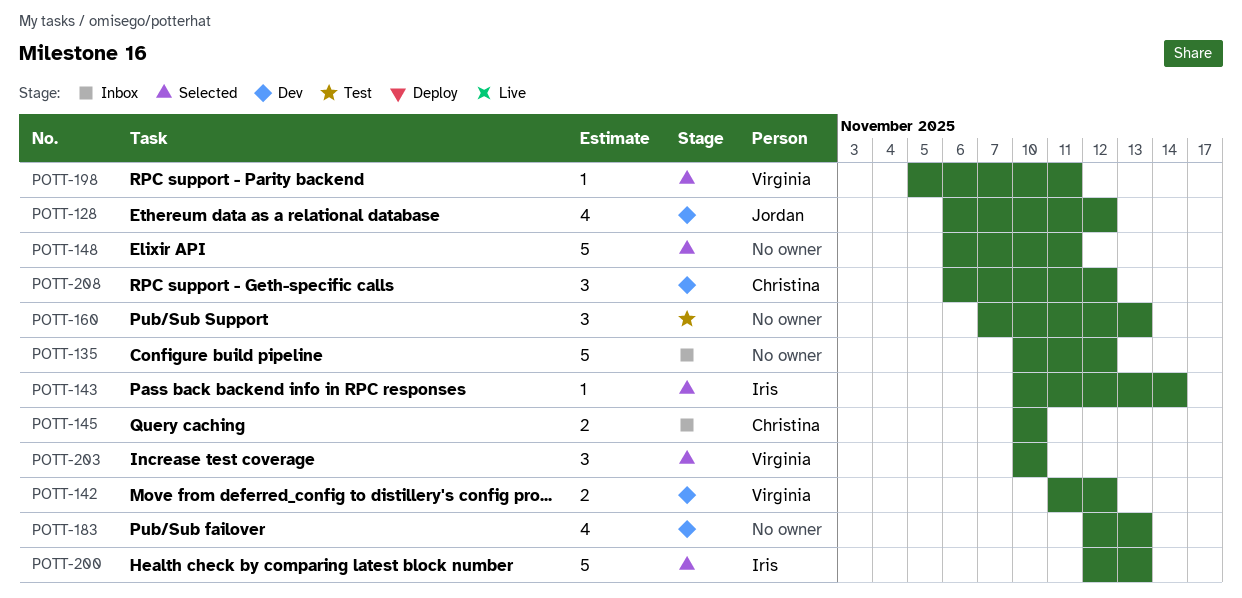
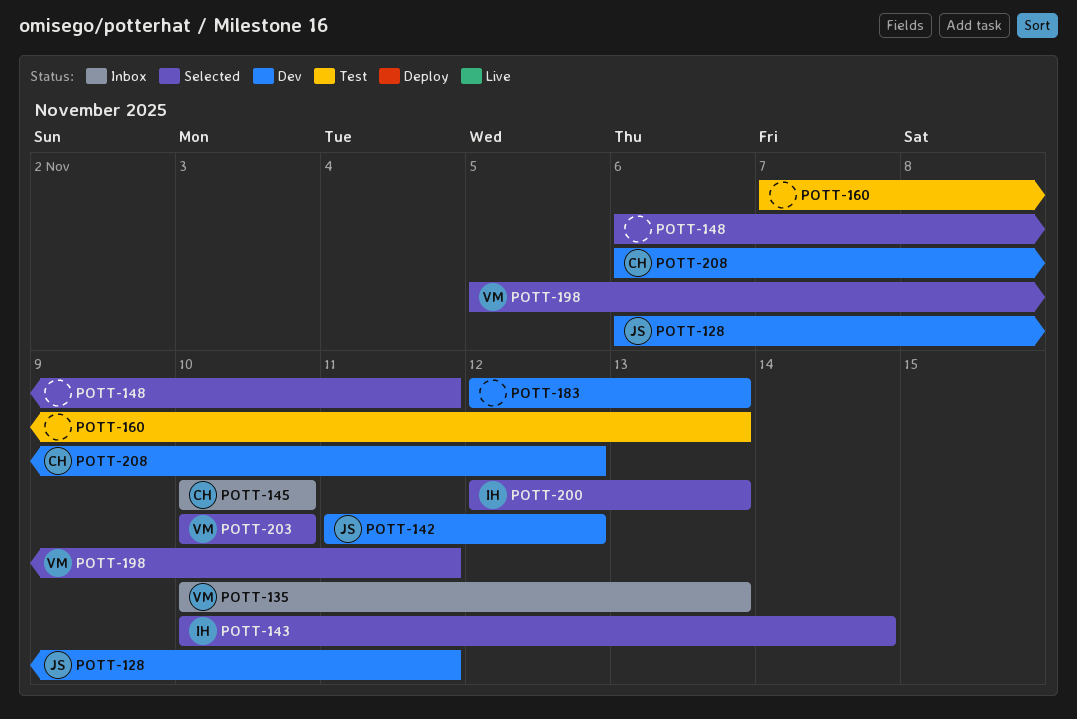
POTT-128, due: Nov 12 -> Nov 11
POTT-135, owner: none -> Virginia
POTT-135, due: Nov 12 -> Nov 13
POTT-142, owner: Virginia -> Jordan

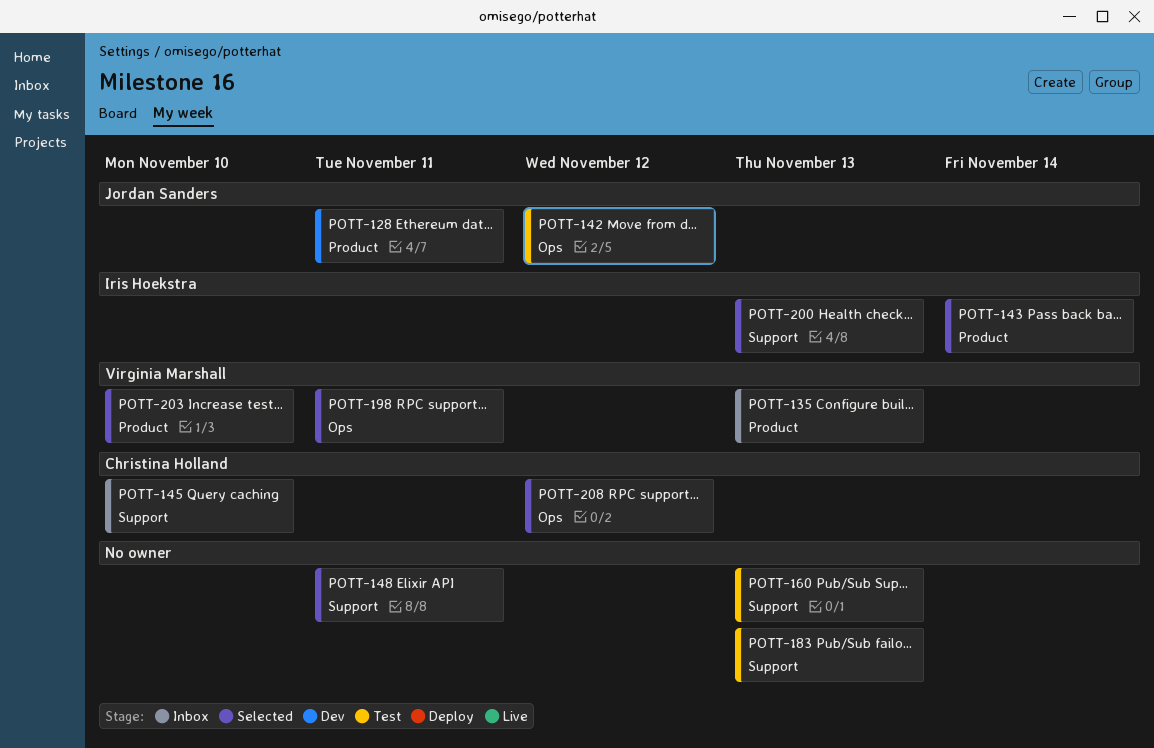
POTT-142, status: Dev -> Test
POTT-183, status: Dev -> Test
POTT-208, status: Dev -> Selected

